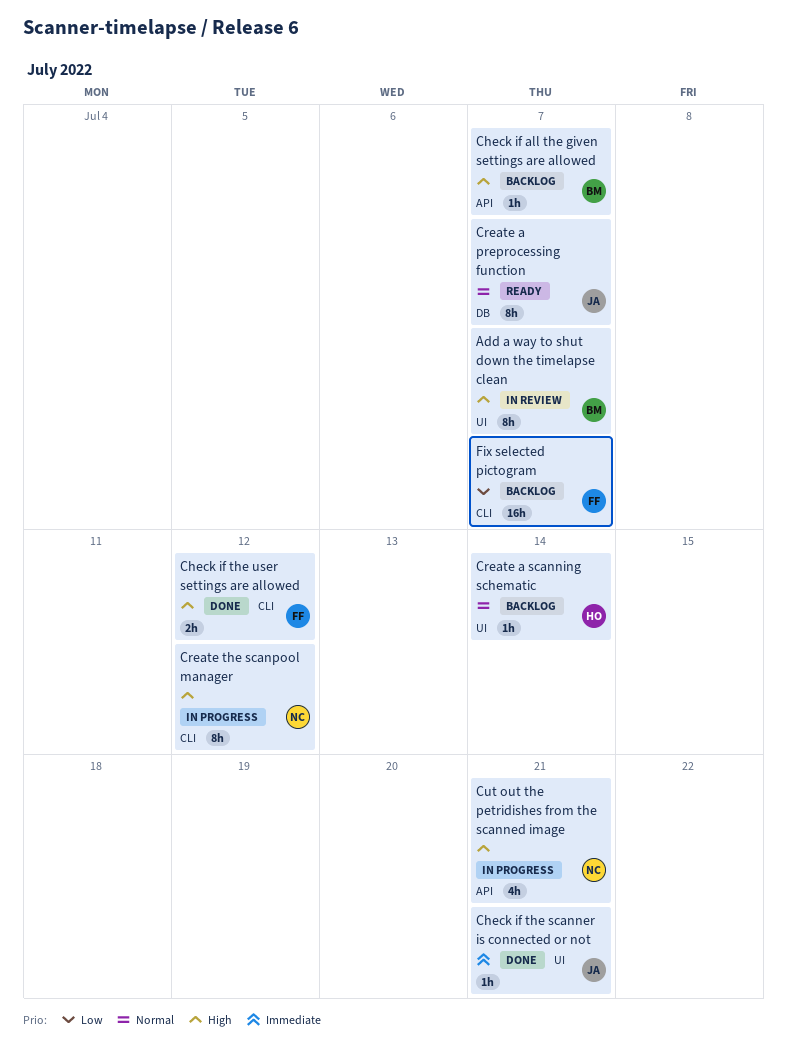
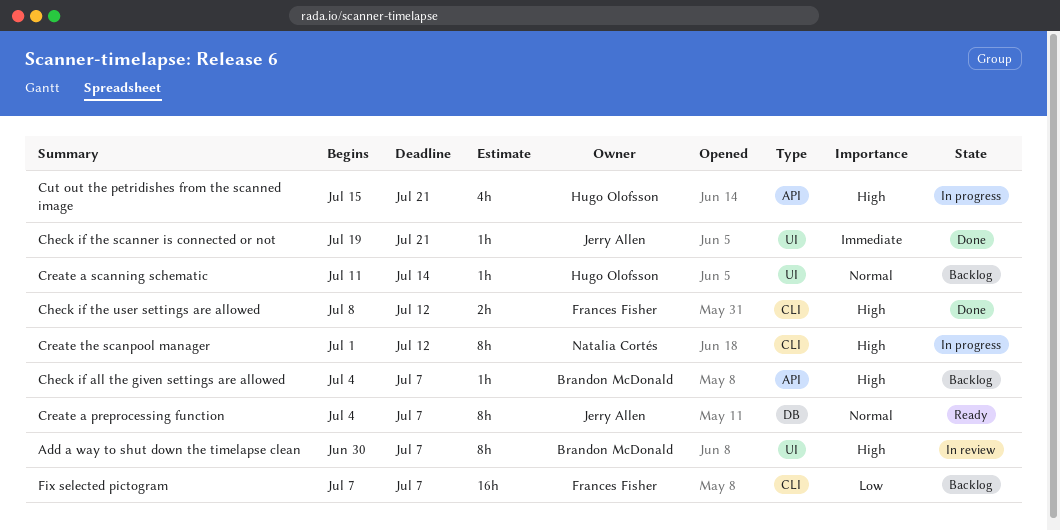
Cut out the petridishes from the scanned image, owner: Natalia Cortés -> Hugo Olofsson

